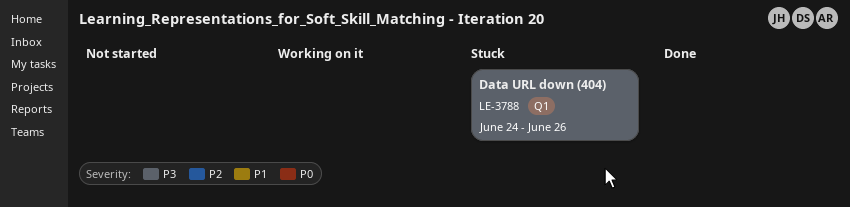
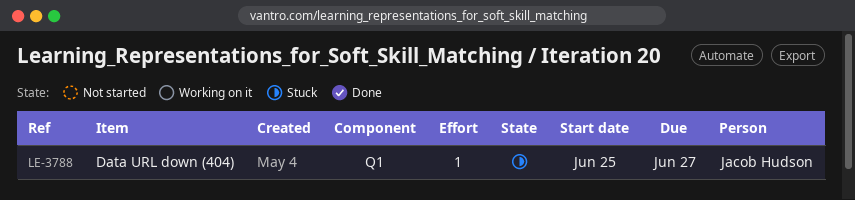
LE-3788, start: Jun 24 -> Jun 25
LE-3788, due: Jun 26 -> Jun 27

